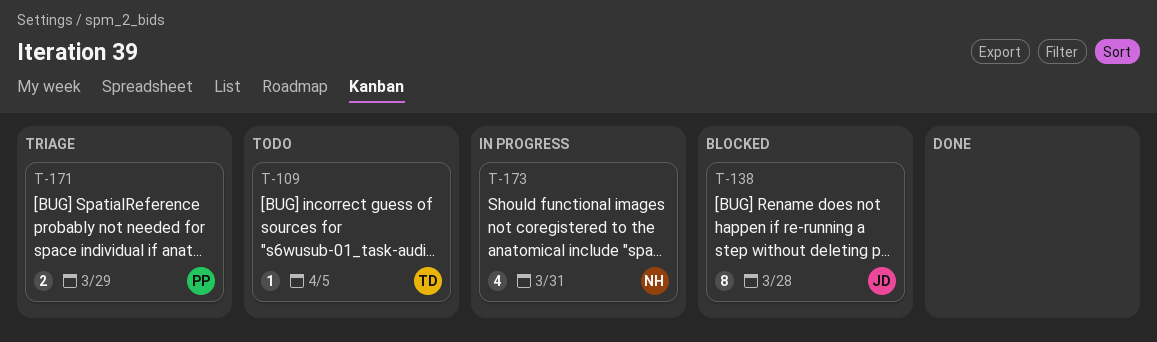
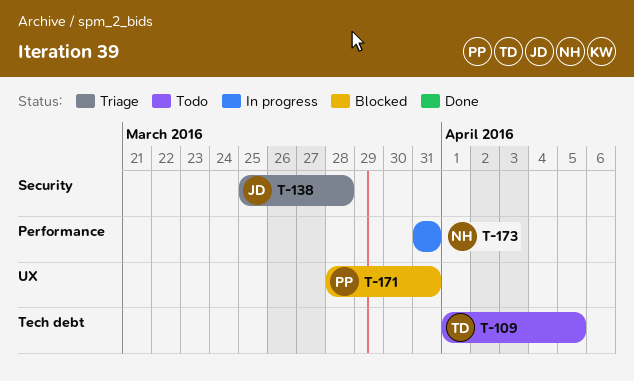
T-138, status: Blocked -> Triage
T-171, status: Triage -> Blocked
T-171, due: Mar 29 -> Mar 31

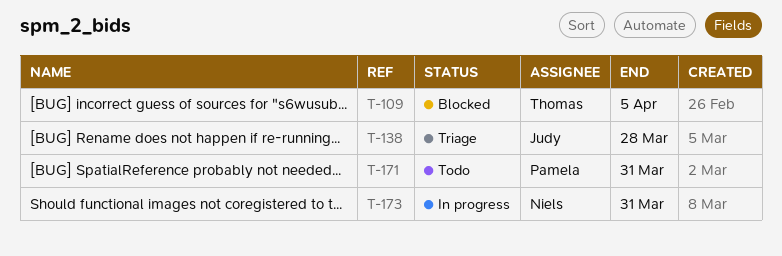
T-109, status: Todo -> Blocked
T-171, status: Blocked -> Todo

